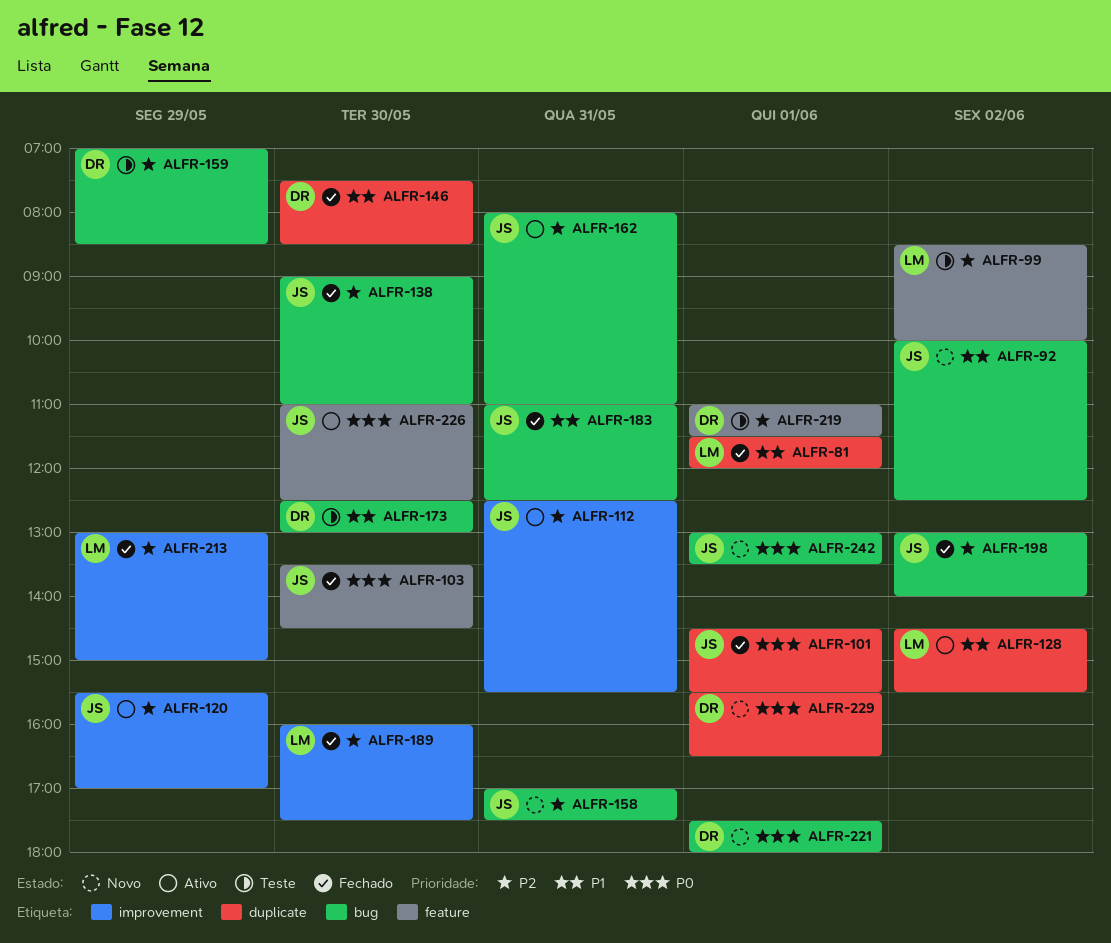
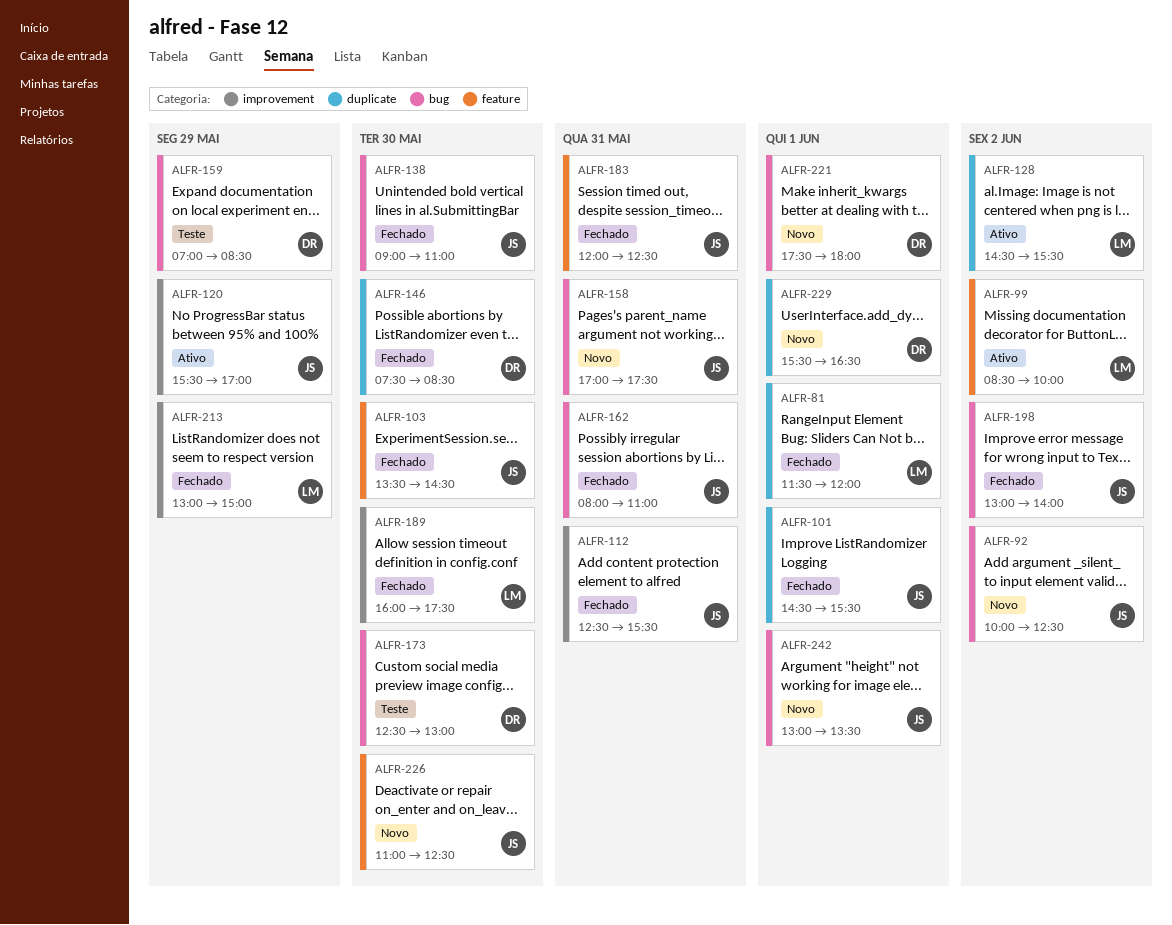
ALFR-99, status: Teste -> Ativo
ALFR-112, status: Ativo -> Fechado
ALFR-162, status: Ativo -> Fechado
ALFR-183, label: bug -> feature
ALFR-183, begins: 11:00 -> 12:00
ALFR-219: present -> none
ALFR-226, status: Ativo -> Novo

